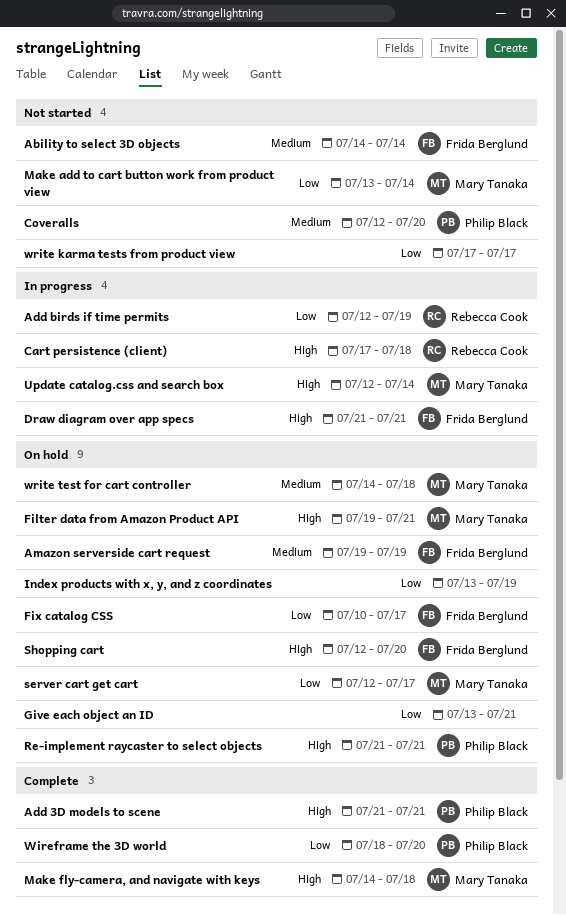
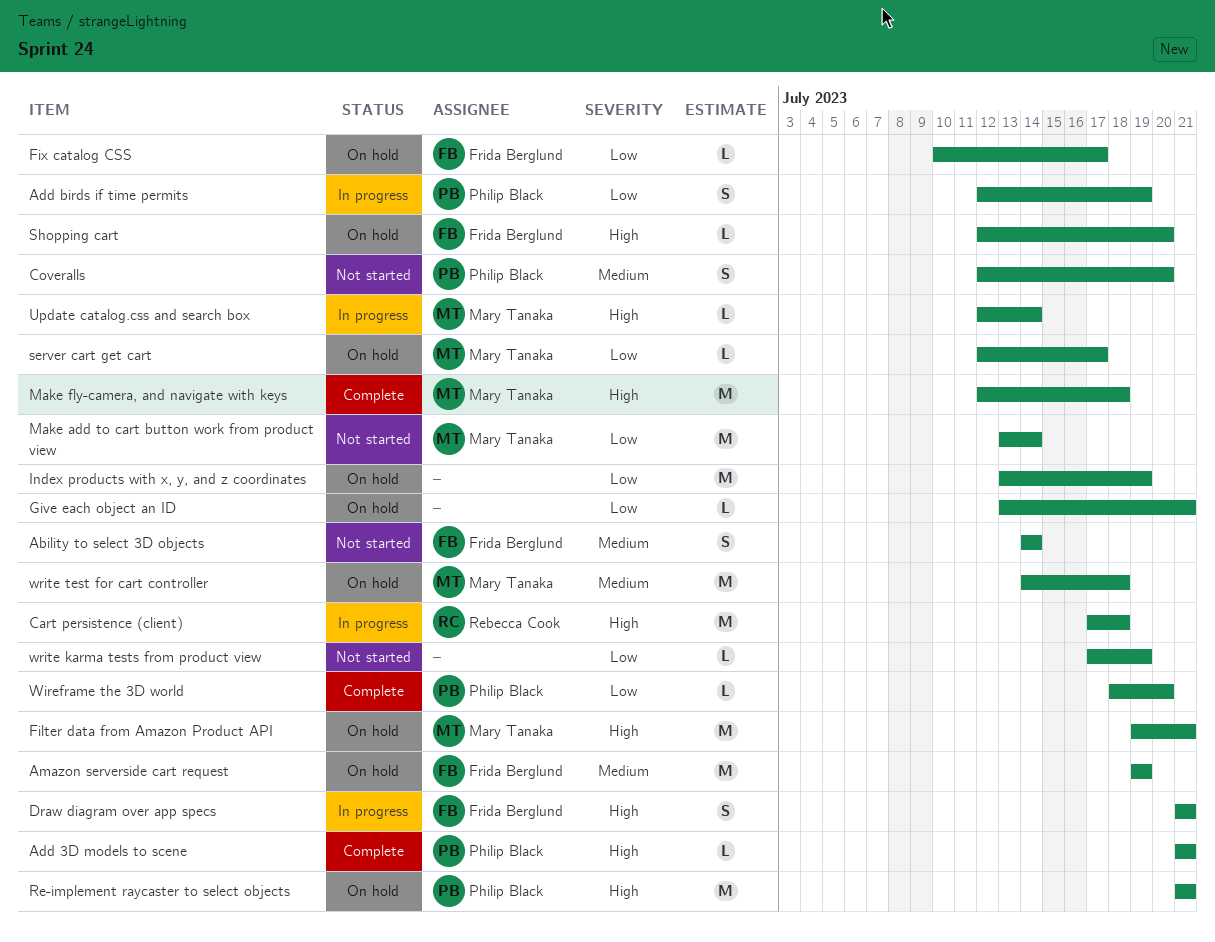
Add birds if time permits, owner: Rebecca Cook -> Philip Black
Make fly-camera, and navigate with keys, start: Jul 14 -> Jul 12
write karma tests from product view, due: Jul 17 -> Jul 19

